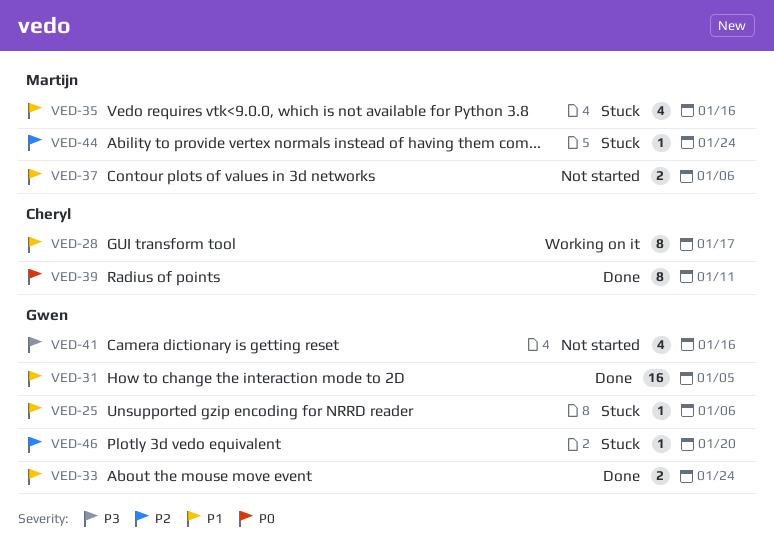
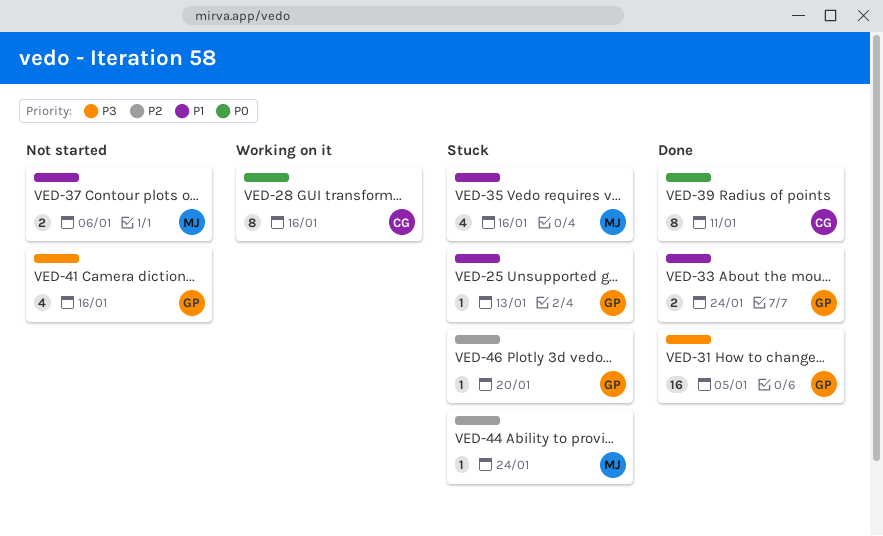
VED-25, due: Jan 6 -> Jan 13
VED-28, priority: P1 -> P0
VED-28, due: Jan 17 -> Jan 16
VED-31, priority: P1 -> P3

